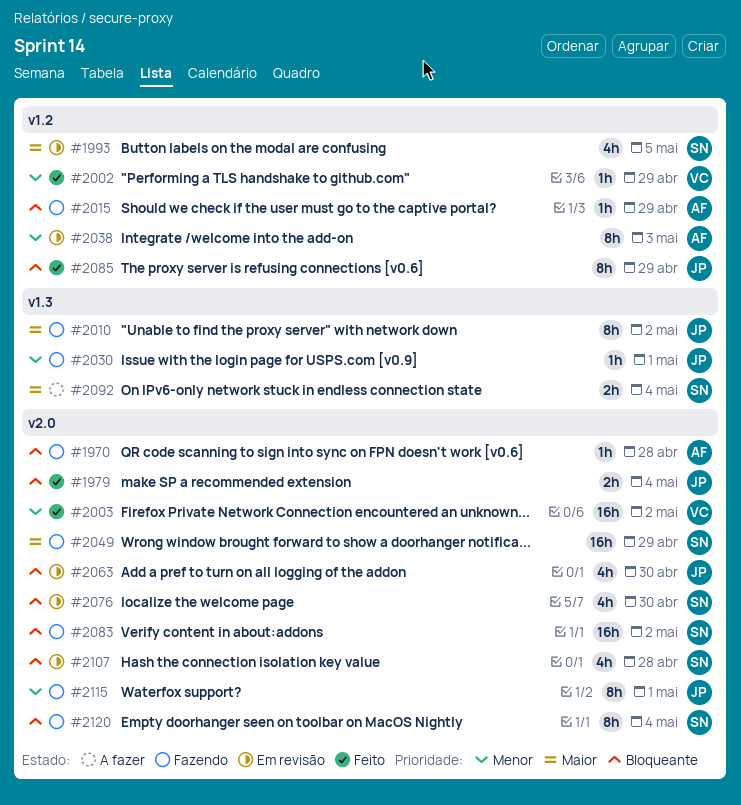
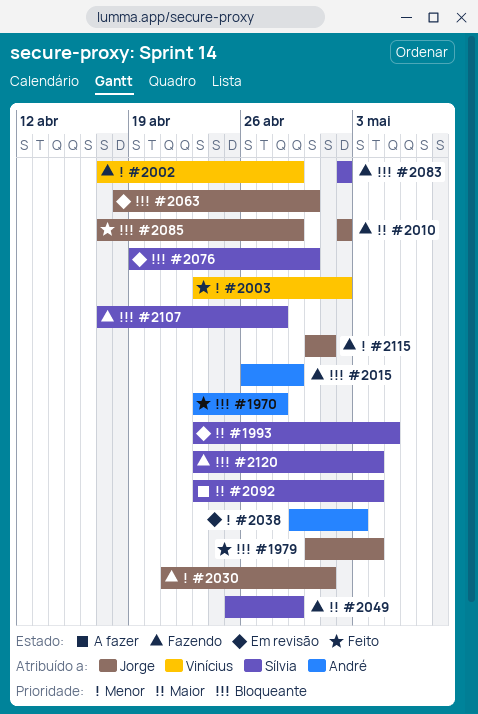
#1970, status: Fazendo -> Feito
#2002, status: Feito -> Fazendo
#2107, status: Em revisão -> Fazendo

